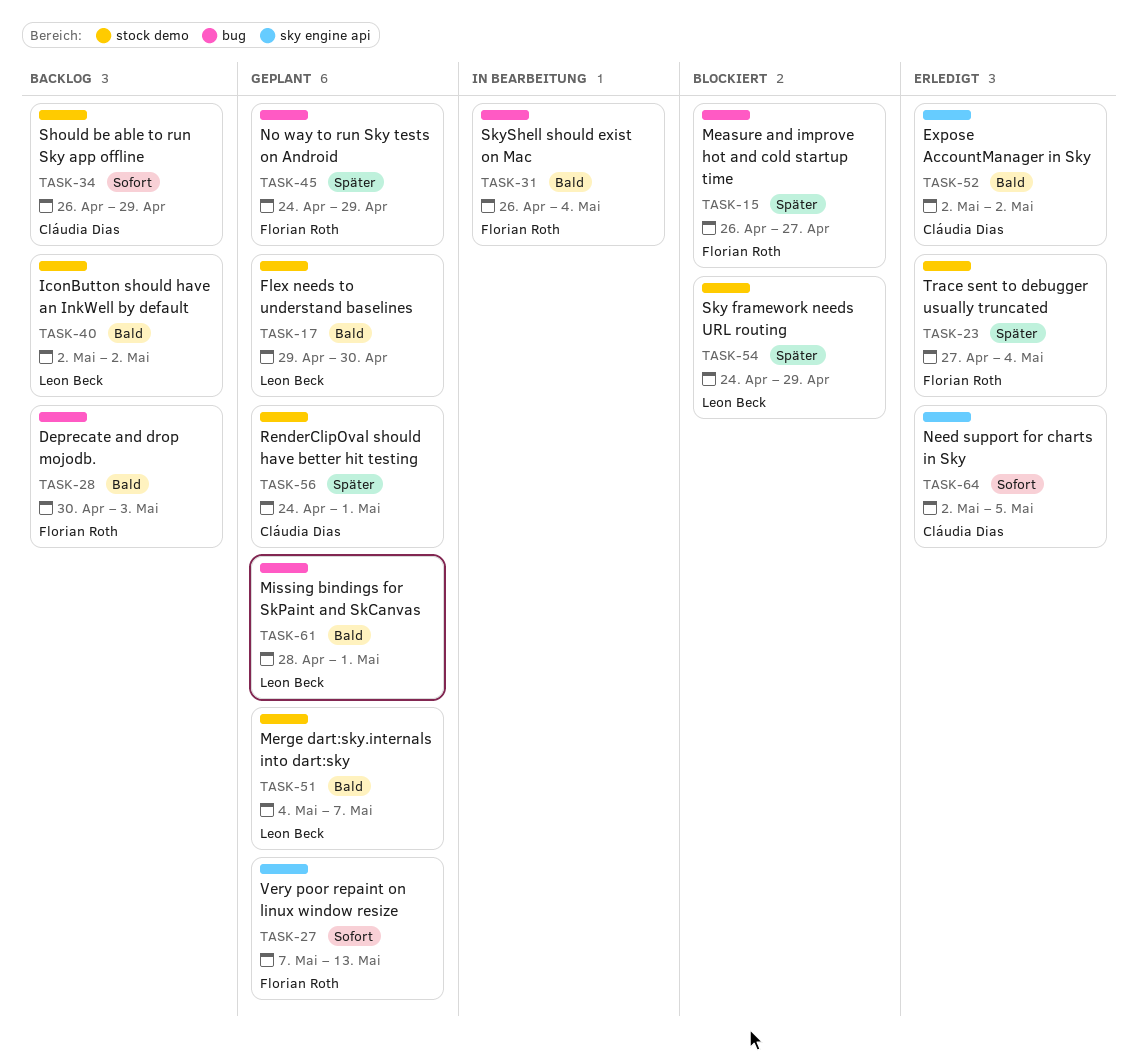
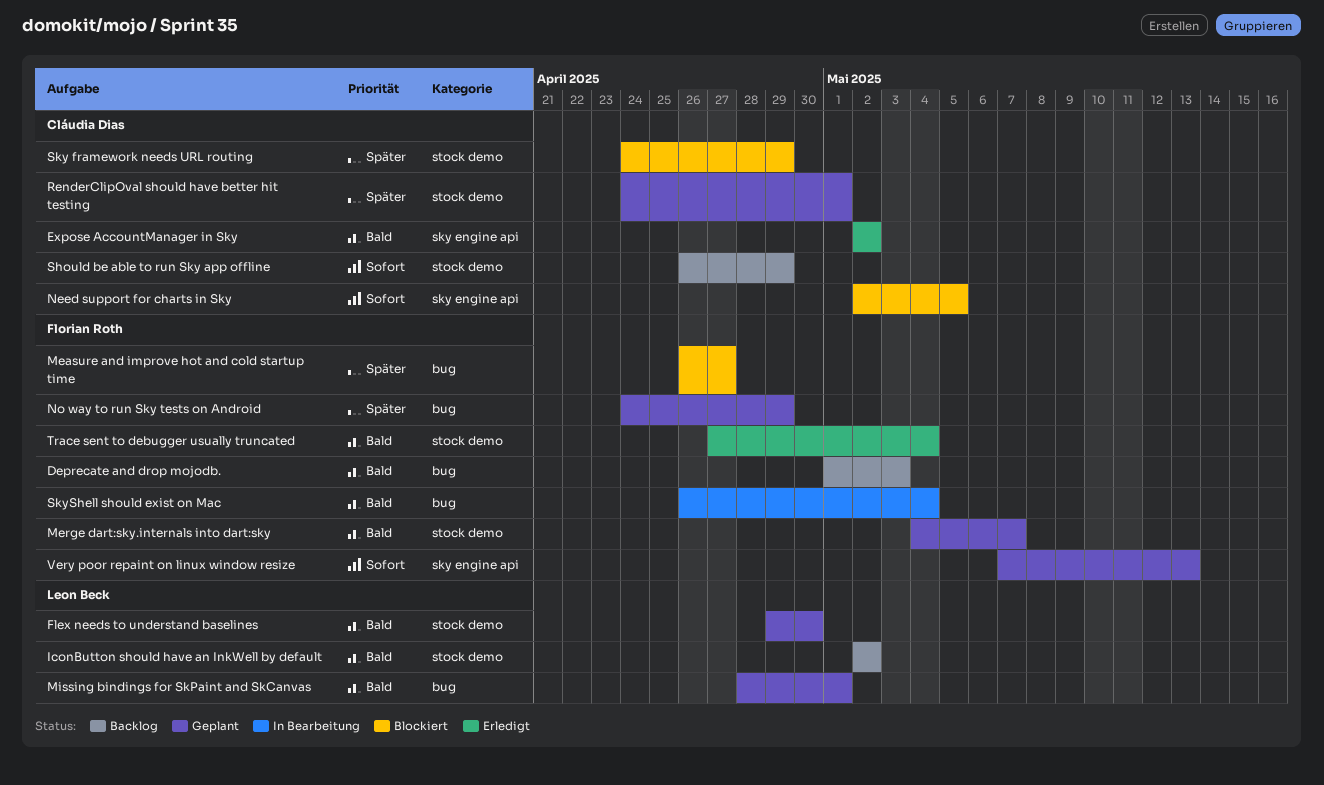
Deprecate and drop mojodb., start: Apr 30 -> May 1
Merge dart:sky.internals into dart:sky, owner: Leon Beck -> Florian Roth
Need support for charts in Sky, status: Erledigt -> Blockiert
Sky framework needs URL routing, owner: Leon Beck -> Cláudia Dias
Trace sent to debugger usually truncated, priority: Später -> Bald

